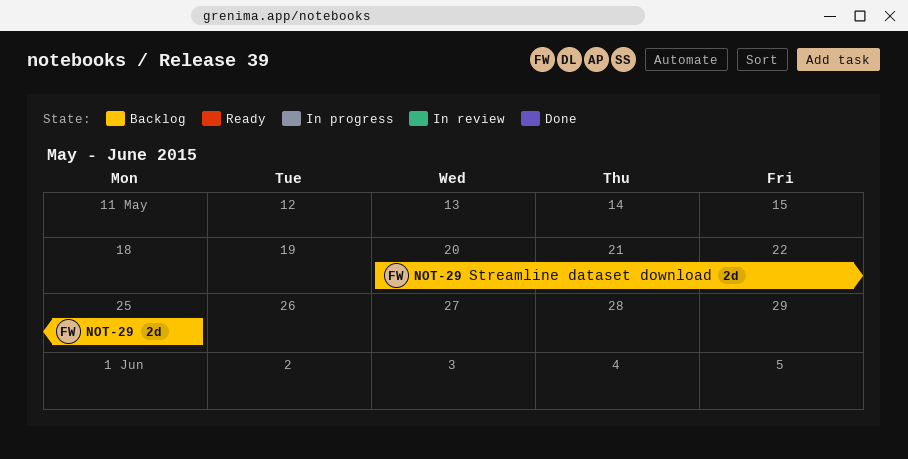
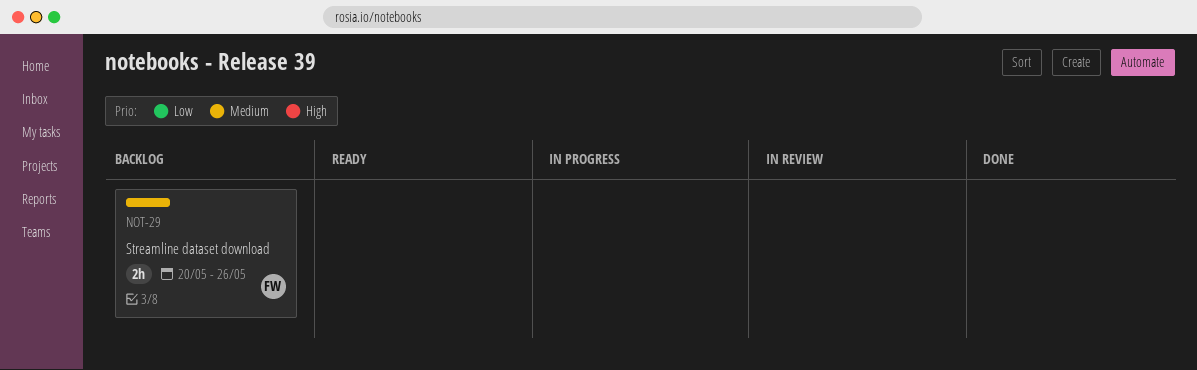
NOT-29, estimate: 2d -> 2h
NOT-29, due: May 25 -> May 26

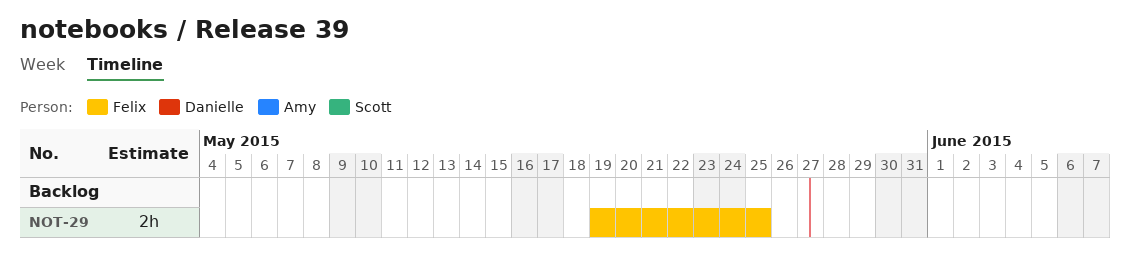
NOT-29, start: May 20 -> May 19
NOT-29, due: May 26 -> May 25

